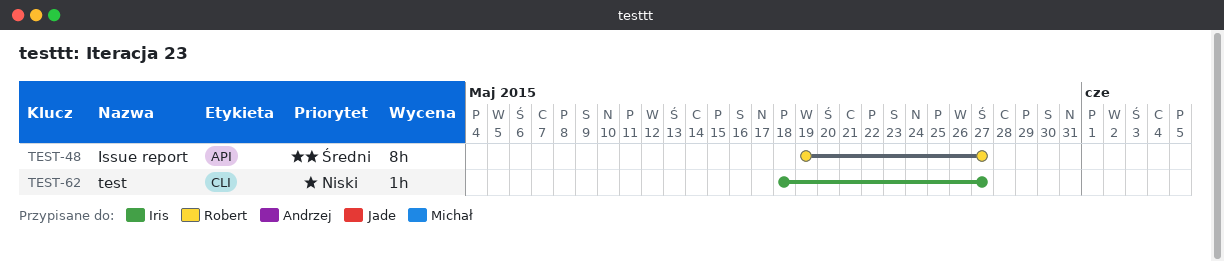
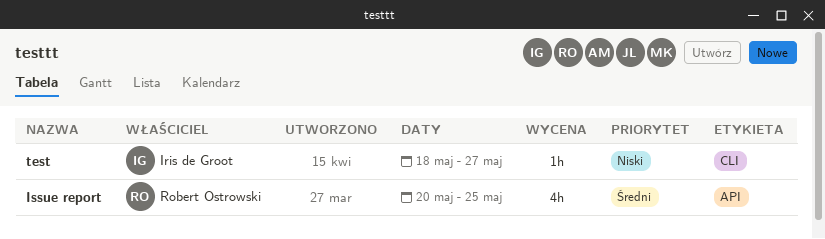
Issue report, estimate: 8h -> 4h
Issue report, start: May 19 -> May 20
Issue report, due: May 27 -> May 25

